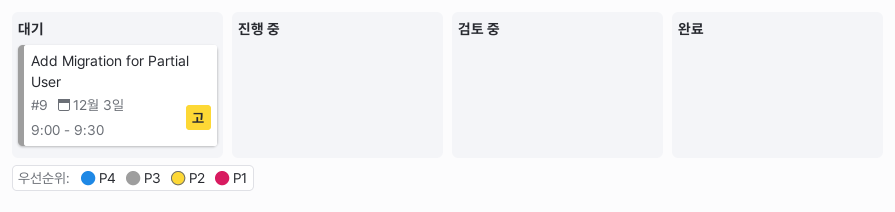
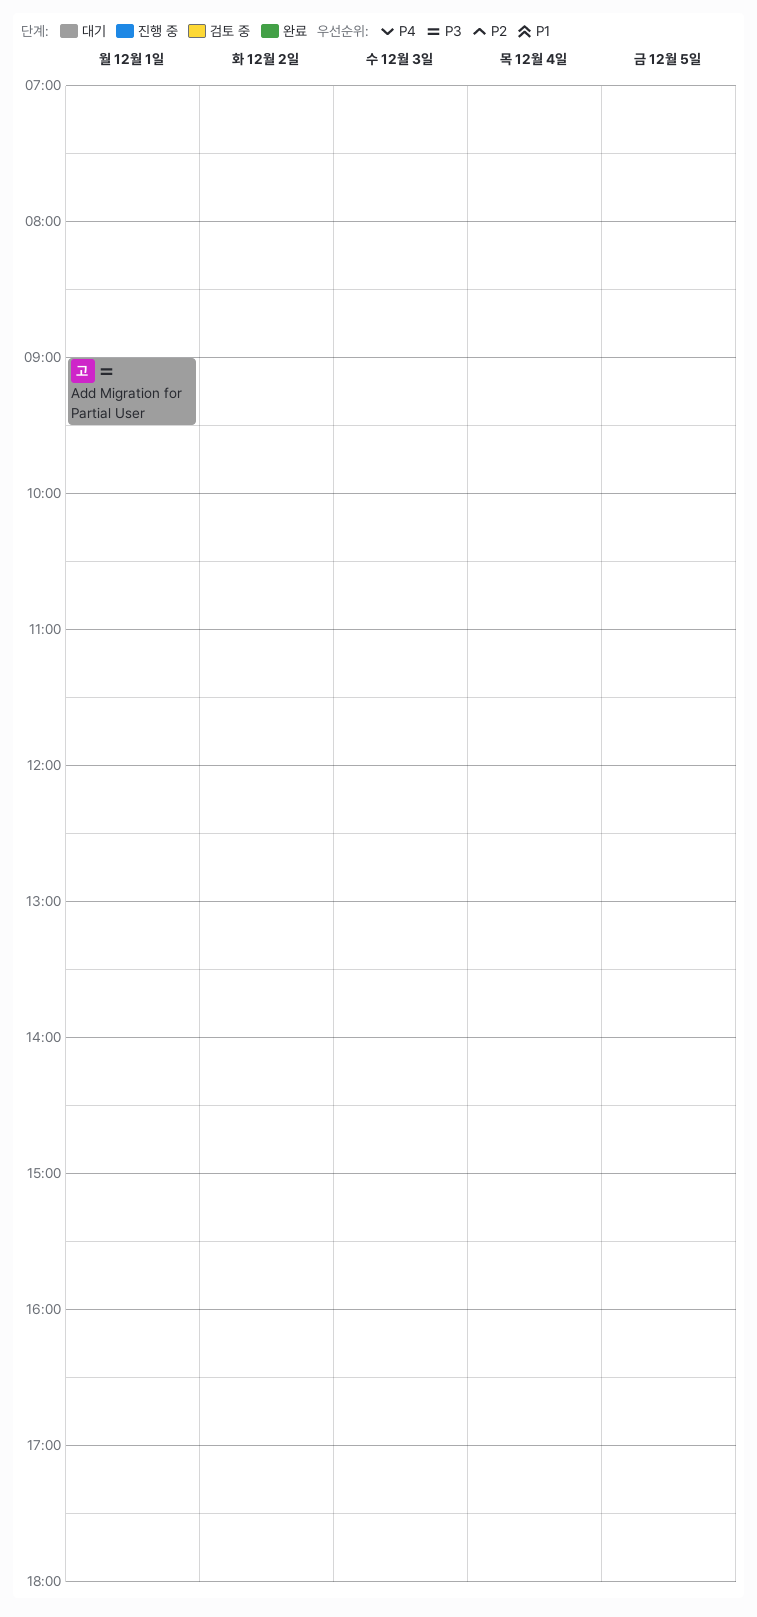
Add Migration for Partial User, day: Dec 3 -> Dec 1

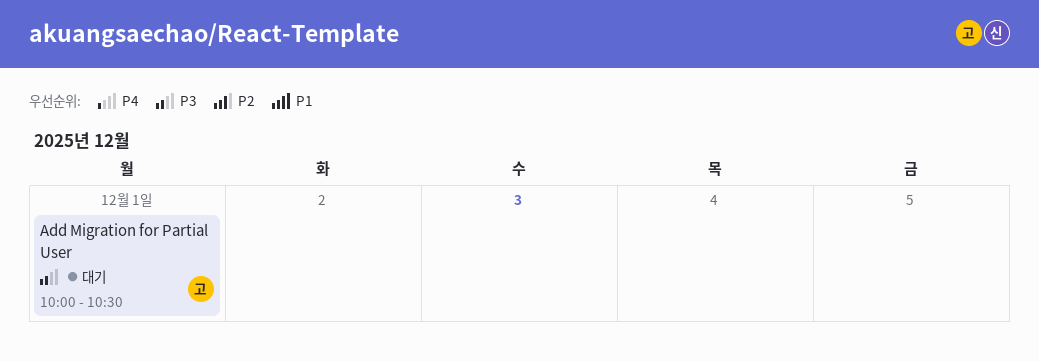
Add Migration for Partial User, begins: 09:00 -> 10:00
Add Migration for Partial User, ends: 09:30 -> 10:30

